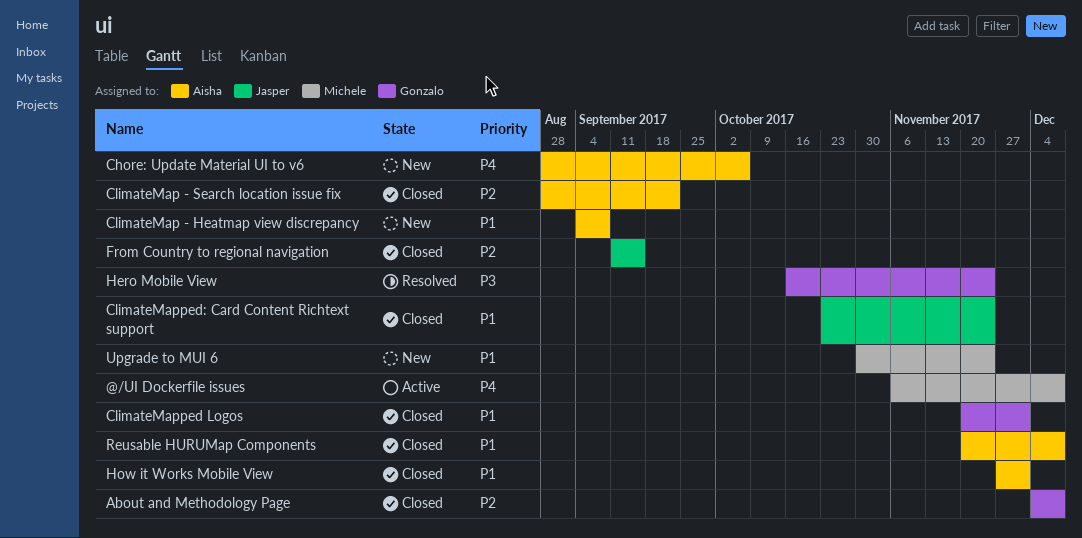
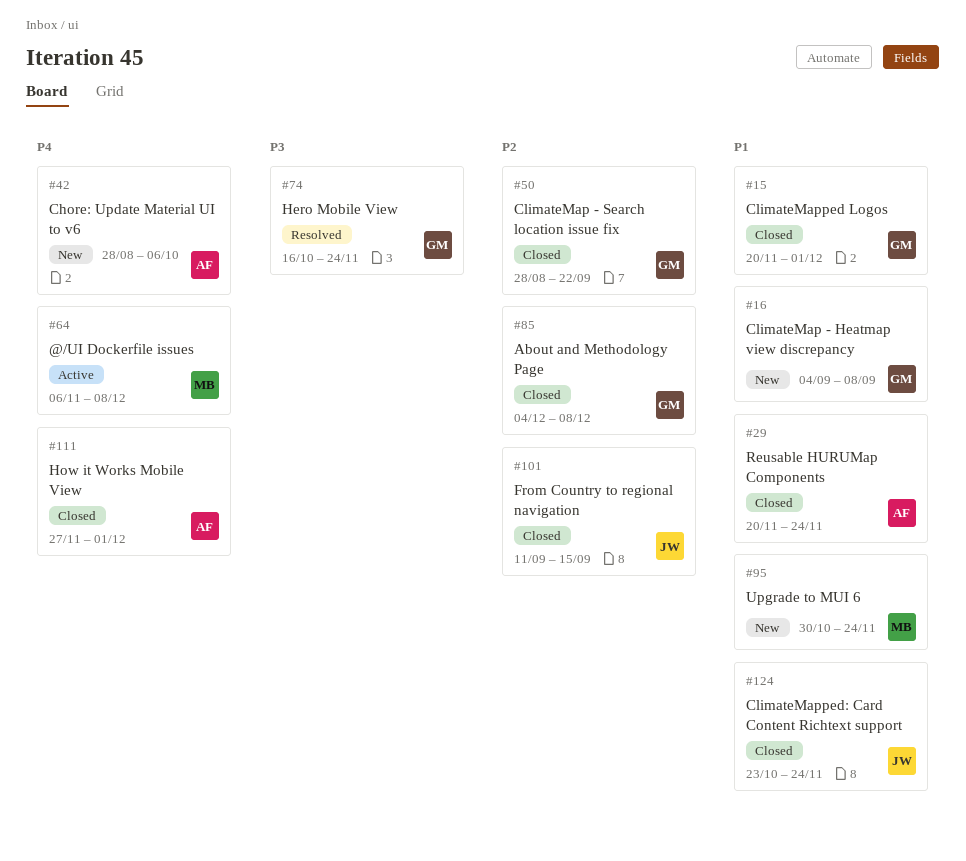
ClimateMap - Heatmap view discrepancy, owner: Aisha -> Gonzalo
ClimateMap - Search location issue fix, owner: Aisha -> Gonzalo
How it Works Mobile View, priority: P1 -> P4
Reusable HURUMap Components, due: Dec 8 -> Nov 24

